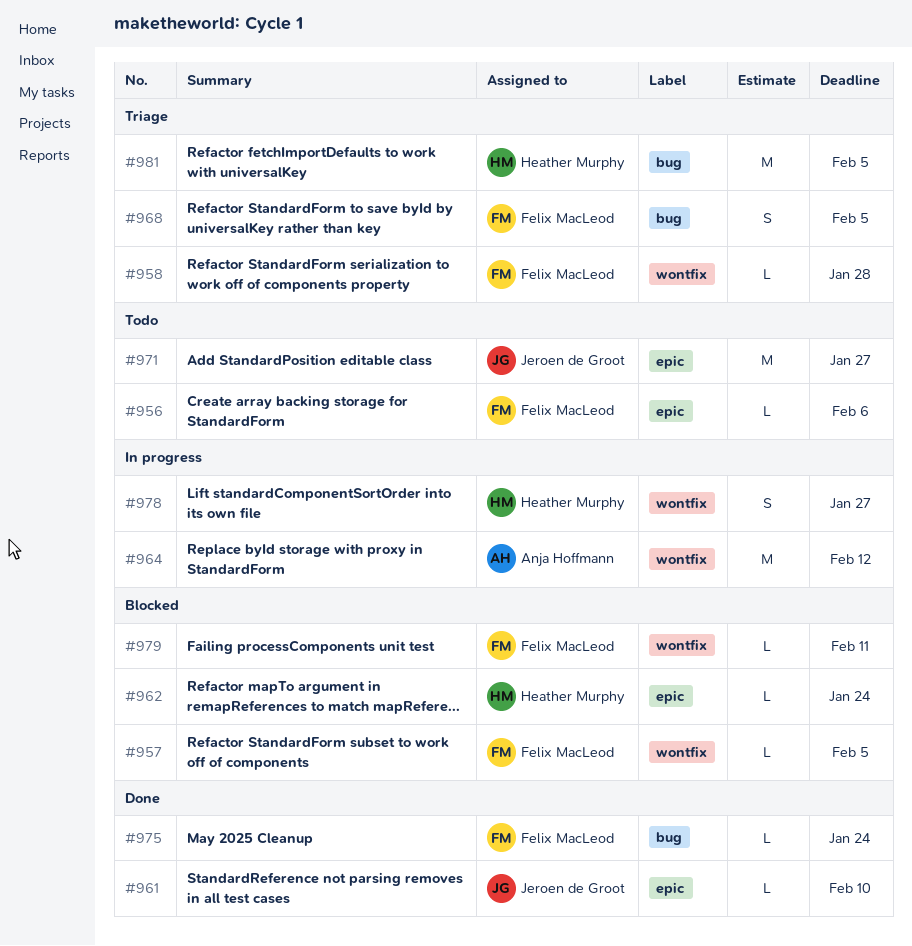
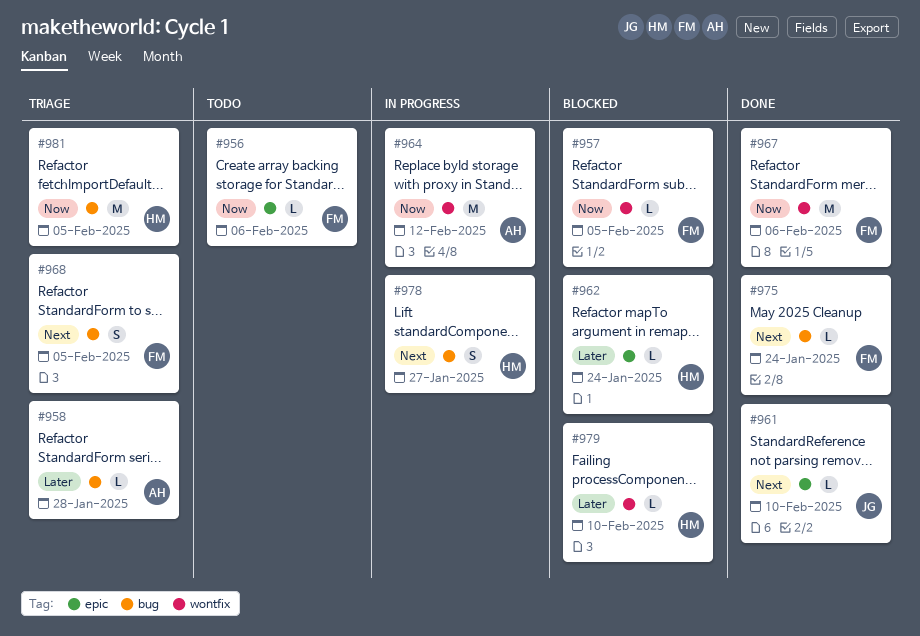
#958, owner: Felix MacLeod -> Anja Hoffmann
#958, label: wontfix -> bug
#967: none -> present
#971: present -> none
#978, label: wontfix -> bug
#979, owner: Felix MacLeod -> Heather Murphy
#979, due: Feb 11 -> Feb 10

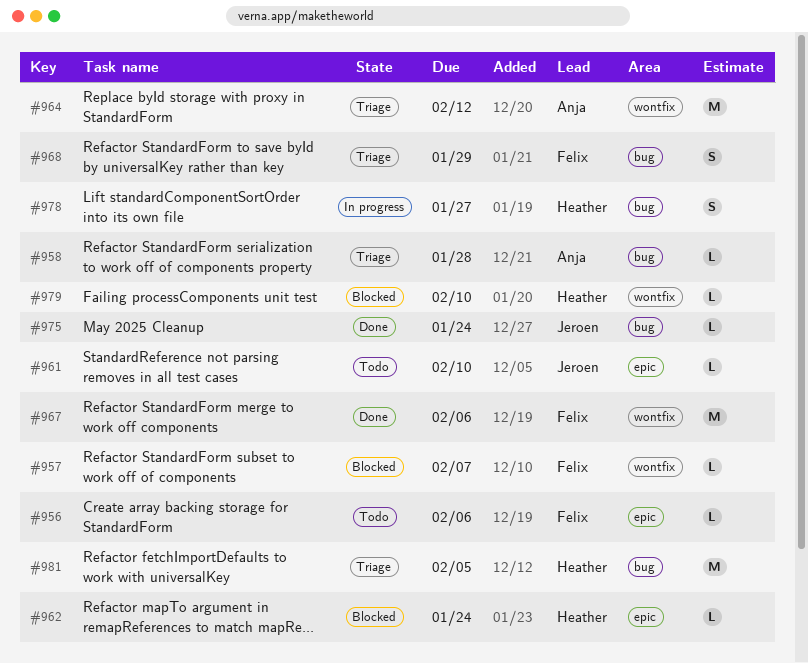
#957, due: Feb 5 -> Feb 7
#961, status: Done -> Todo
#964, status: In progress -> Triage
#968, due: Feb 5 -> Jan 29
#975, owner: Felix -> Jeroen

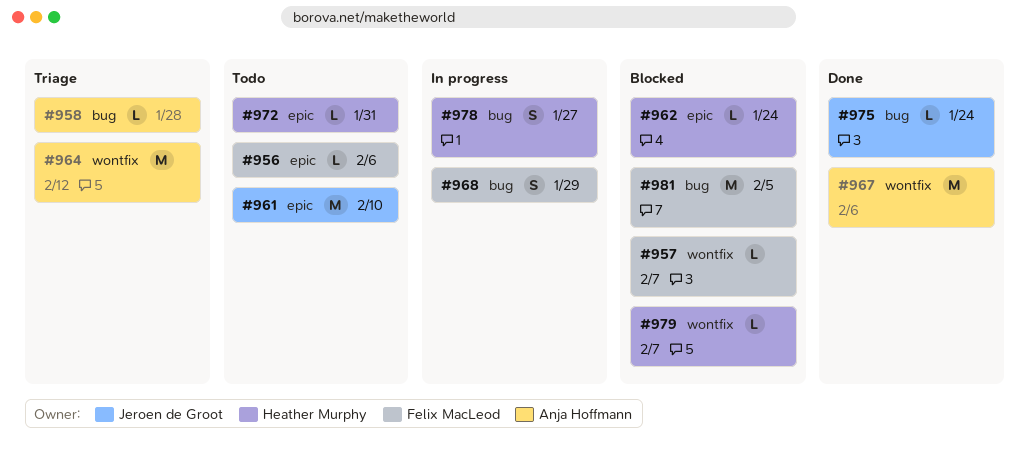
#961, estimate: L -> M
#967, owner: Felix MacLeod -> Anja Hoffmann
#968, status: Triage -> In progress
#972: none -> present
#979, due: Feb 10 -> Feb 7
#981, status: Triage -> Blocked
#981, owner: Heather Murphy -> Felix MacLeod

